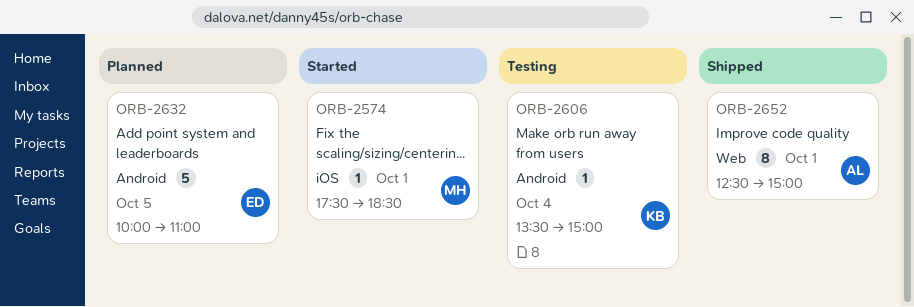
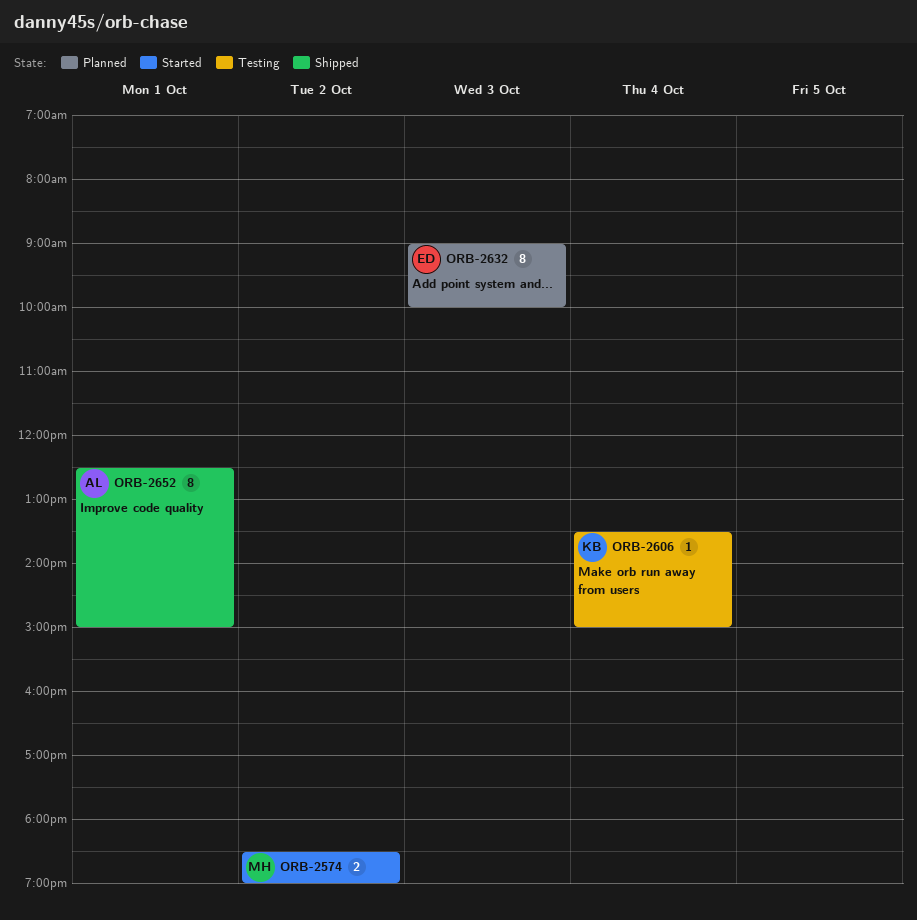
ORB-2574, estimate: 1 -> 2
ORB-2574, day: Oct 1 -> Oct 2
ORB-2574, begins: 17:30 -> 18:30
ORB-2574, ends: 18:30 -> 19:00
ORB-2632, estimate: 5 -> 8
ORB-2632, day: Oct 5 -> Oct 3
ORB-2632, begins: 10:00 -> 09:00
ORB-2632, ends: 11:00 -> 10:00

